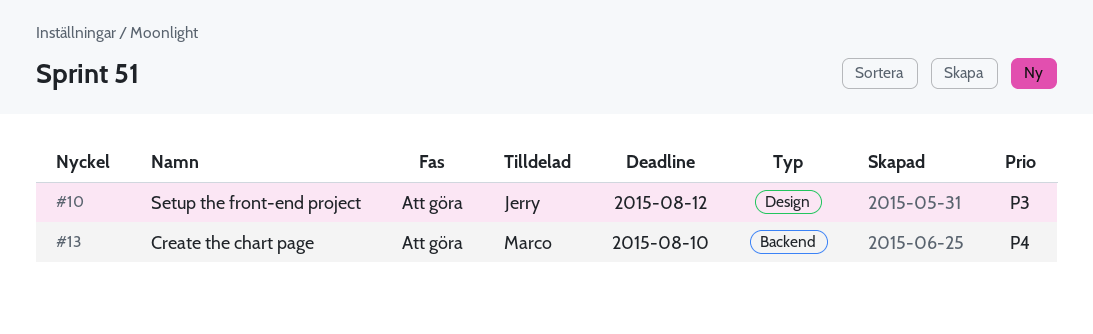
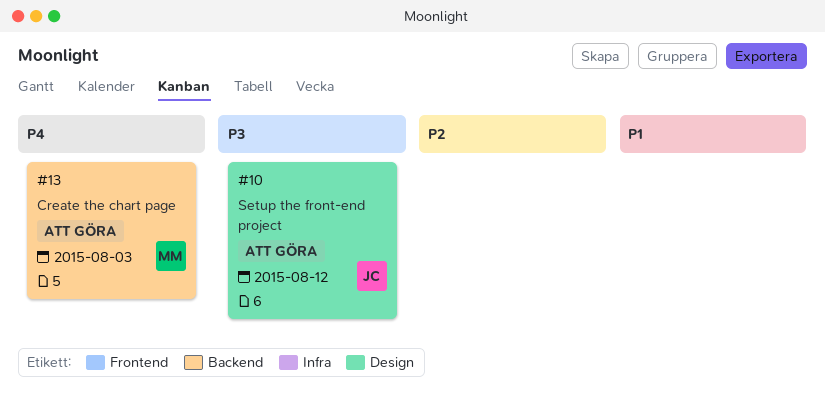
#13, due: Aug 10 -> Aug 3

